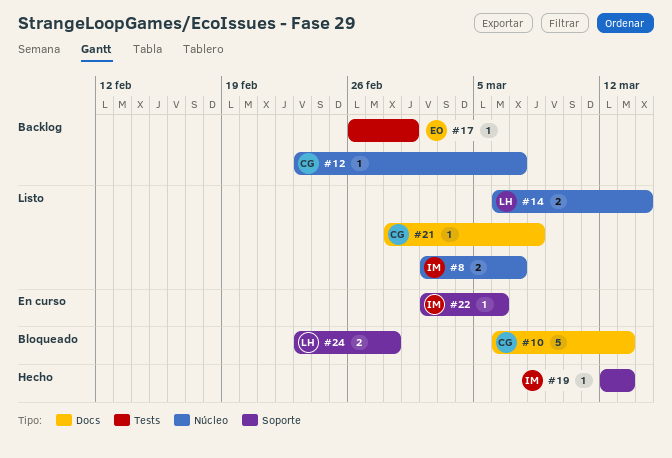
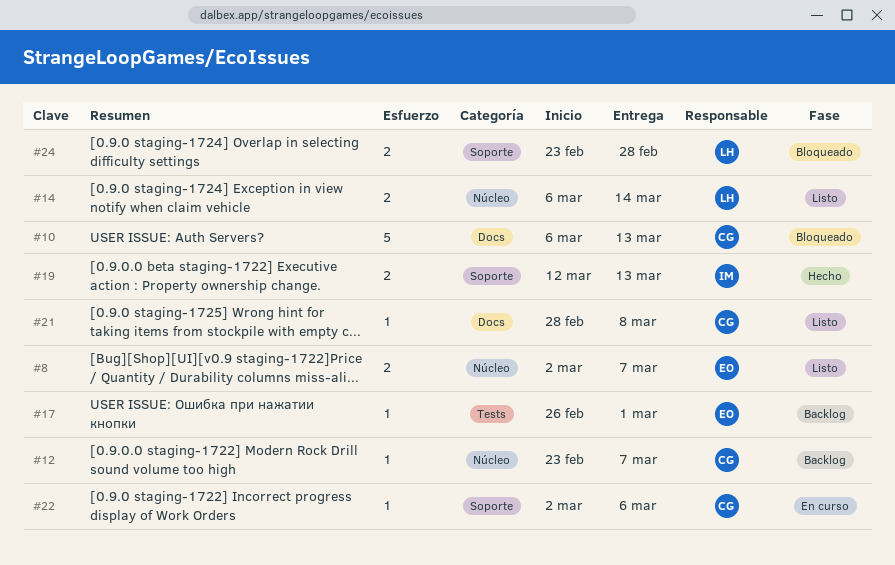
#8, owner: IM -> EO
#19, estimate: 1 -> 2
#22, owner: IM -> CG

